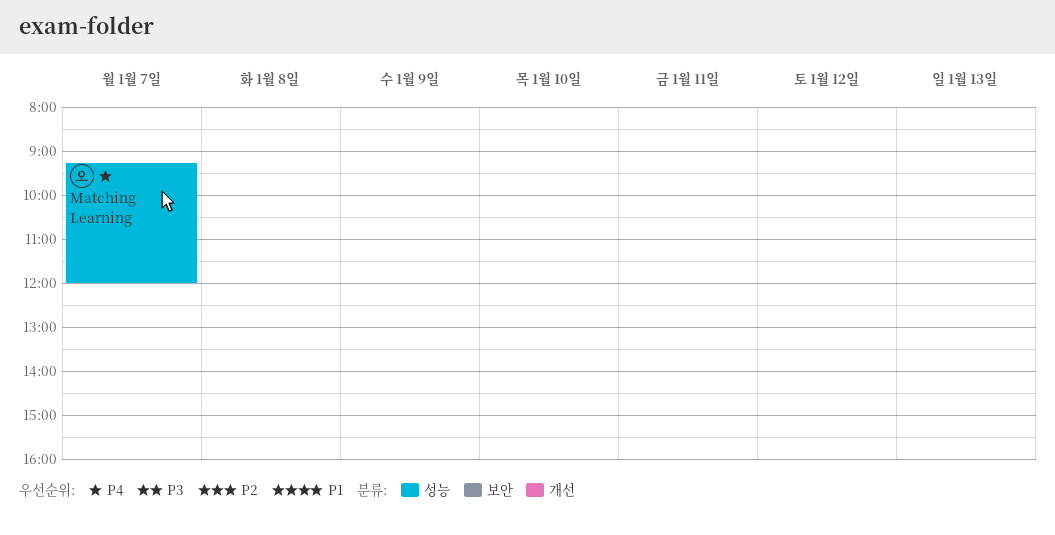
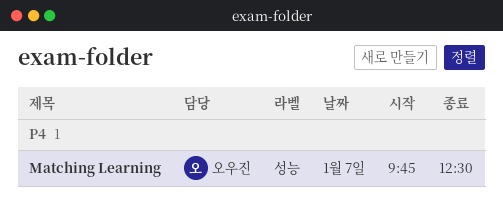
Matching Learning, begins: 09:15 -> 09:45
Matching Learning, ends: 12:00 -> 12:30

